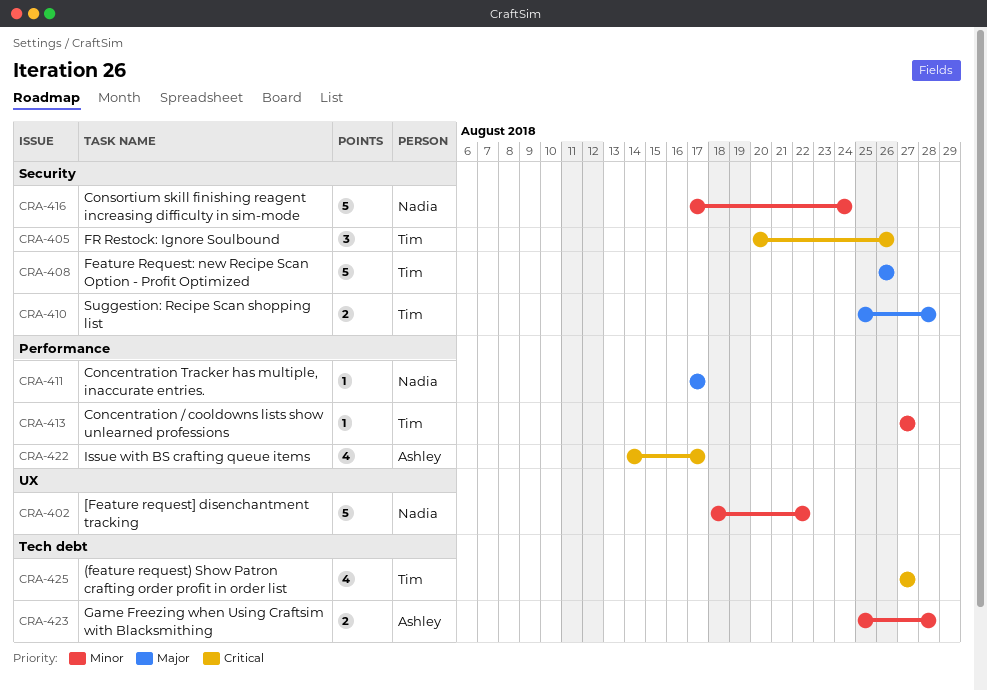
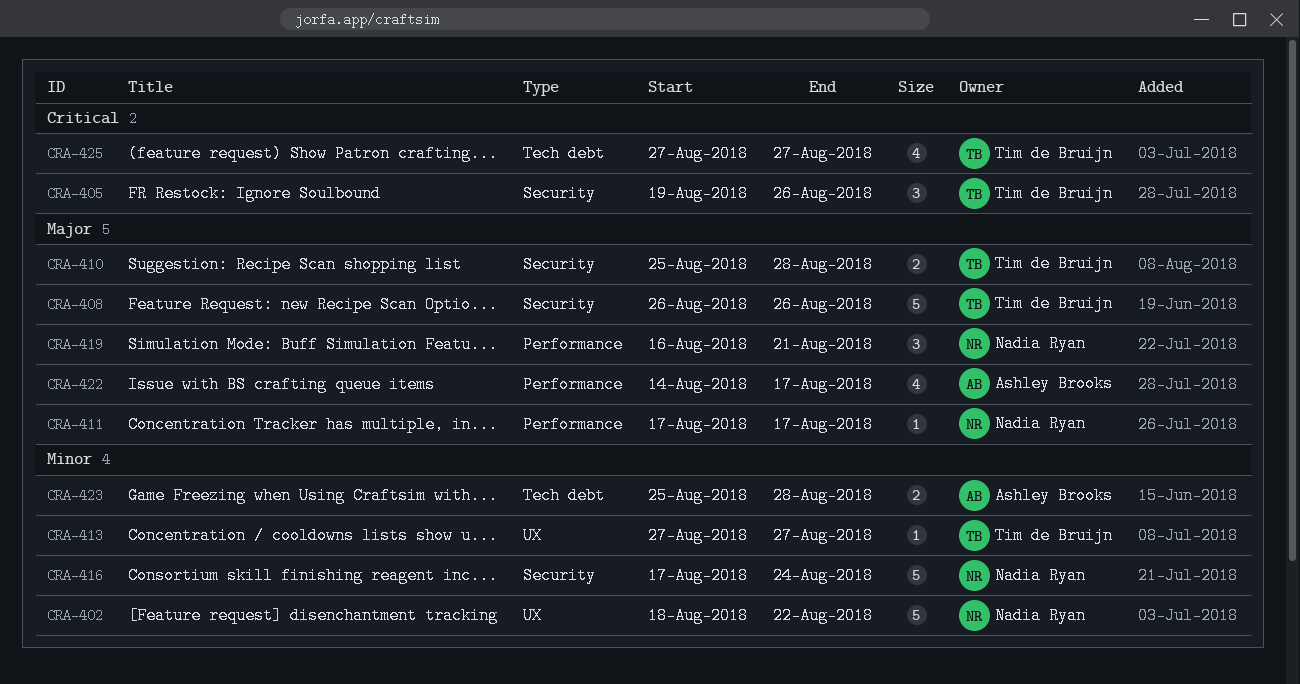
CRA-405, start: Aug 20 -> Aug 19
CRA-413, label: Performance -> UX
CRA-419: none -> present
CRA-422, priority: Critical -> Major

